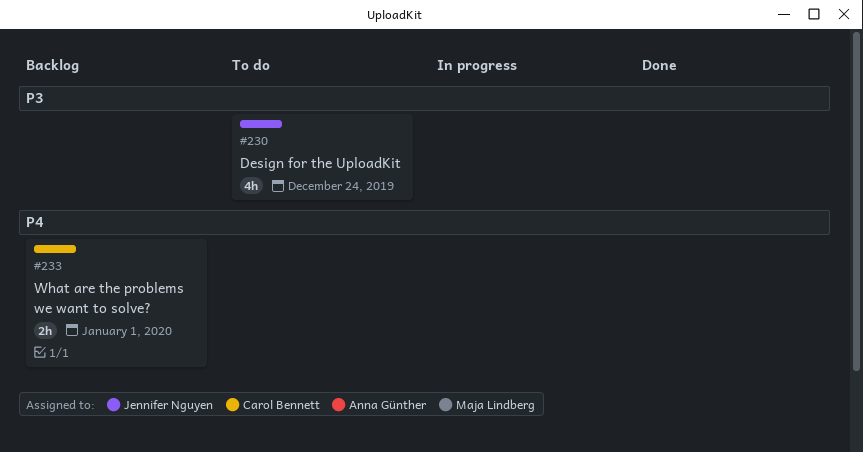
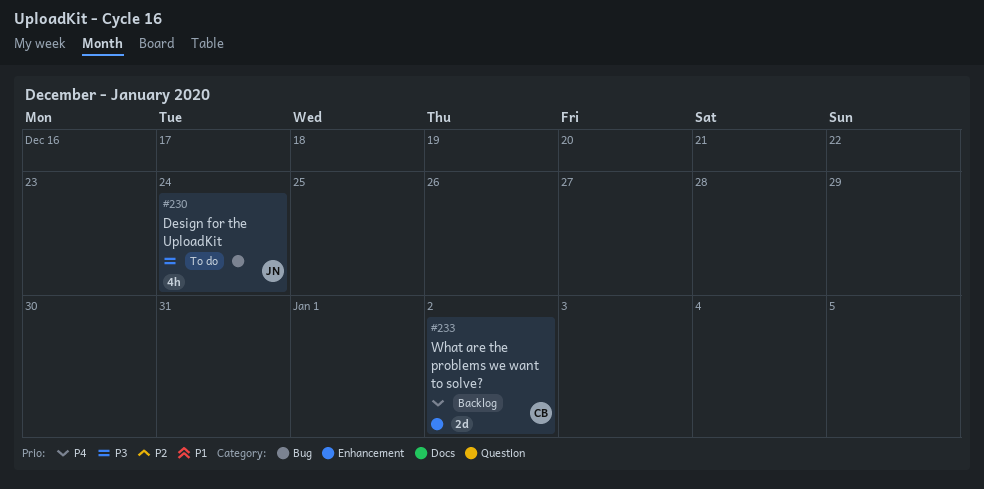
#233, estimate: 2h -> 2d
#233, due: Jan 1 -> Jan 2

